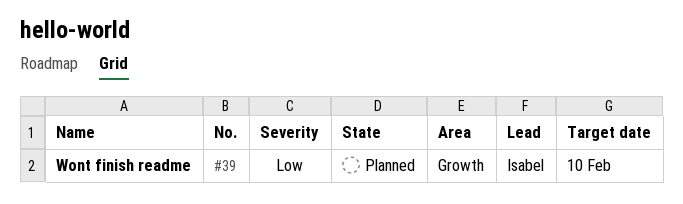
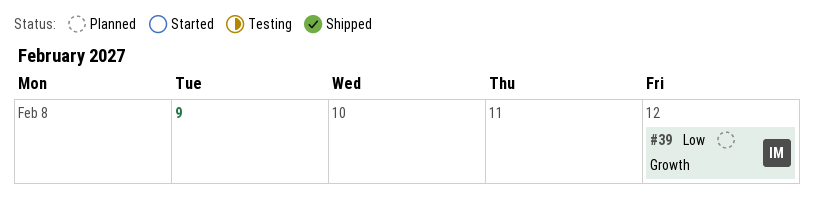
#39, due: Feb 10 -> Feb 12

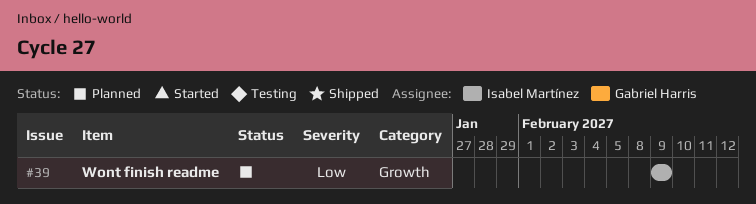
#39, due: Feb 12 -> Feb 9

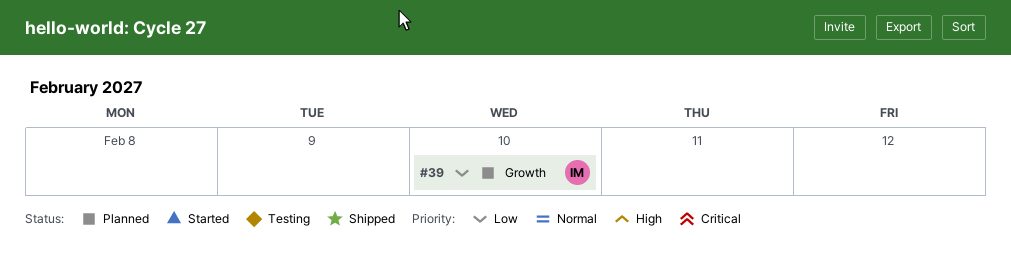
#39, due: Feb 9 -> Feb 10

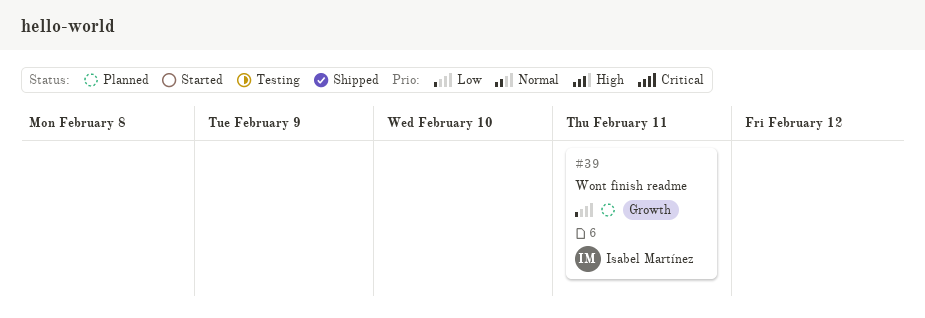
#39, due: Feb 10 -> Feb 11

